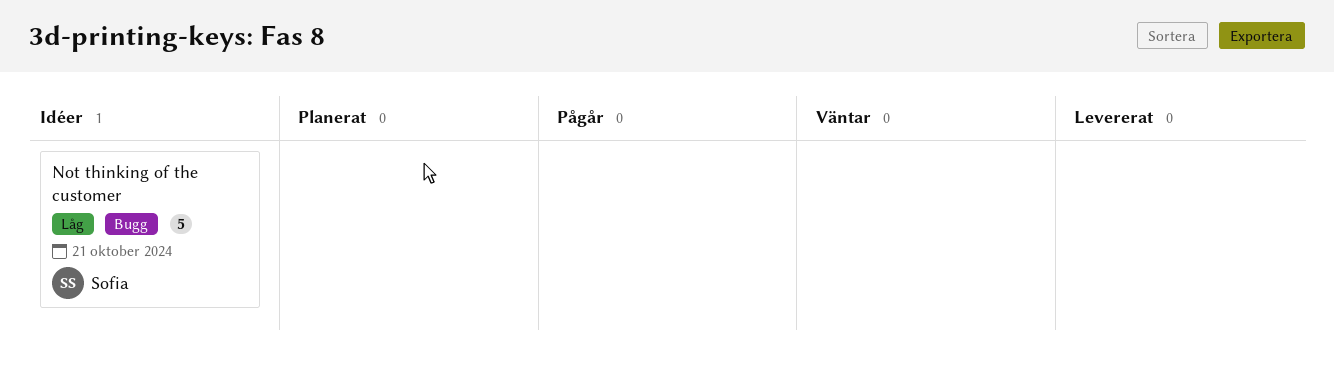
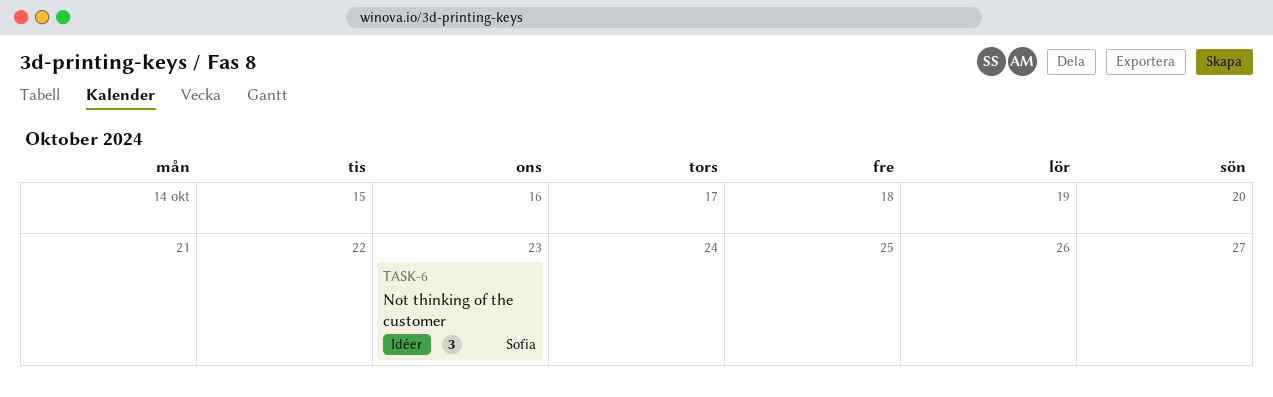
Not thinking of the customer, estimate: 5 -> 3
Not thinking of the customer, due: Oct 21 -> Oct 23

